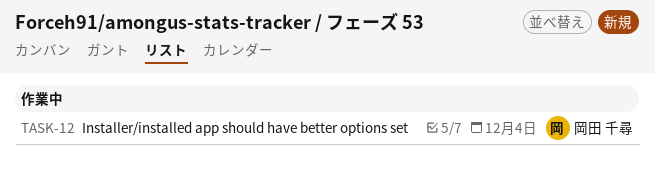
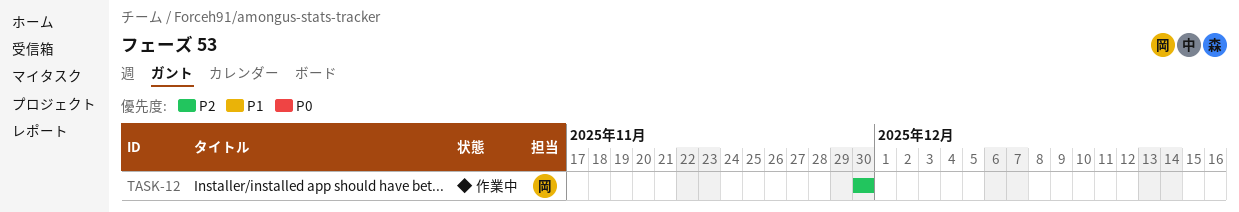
TASK-12, due: Dec 4 -> Nov 30

